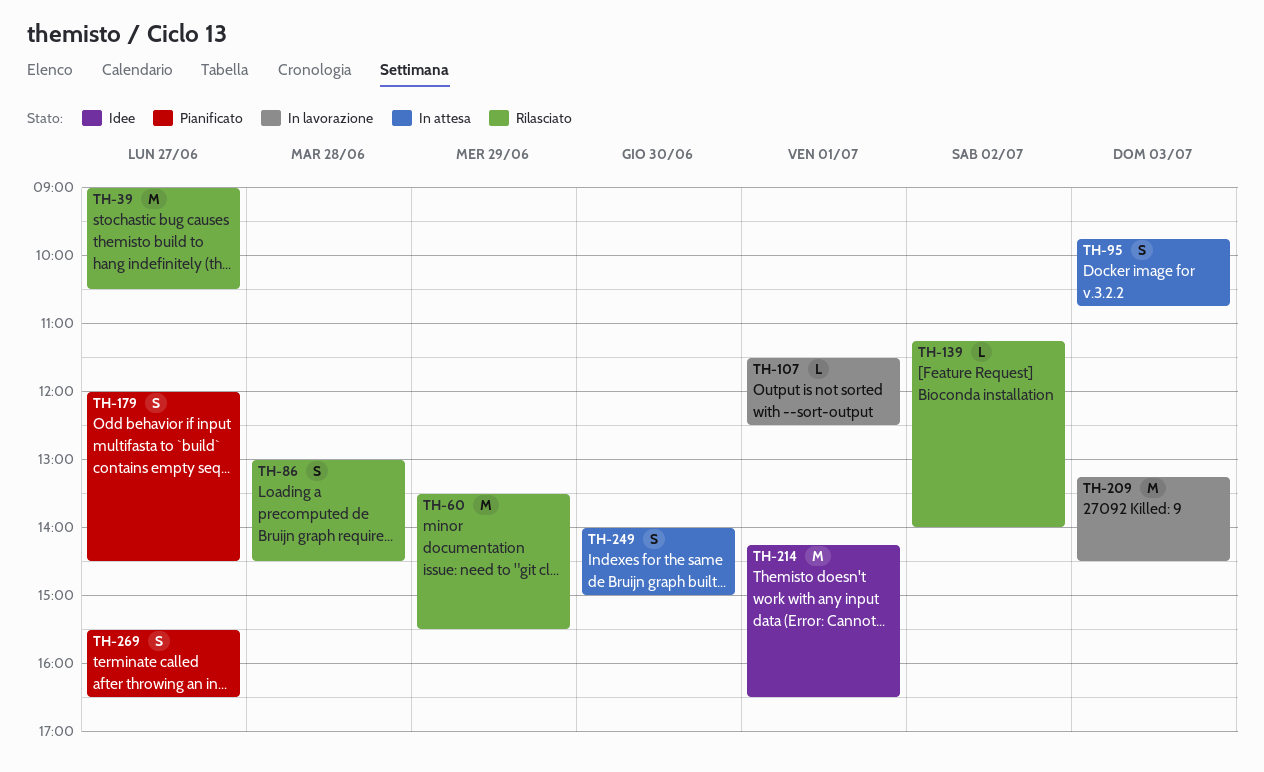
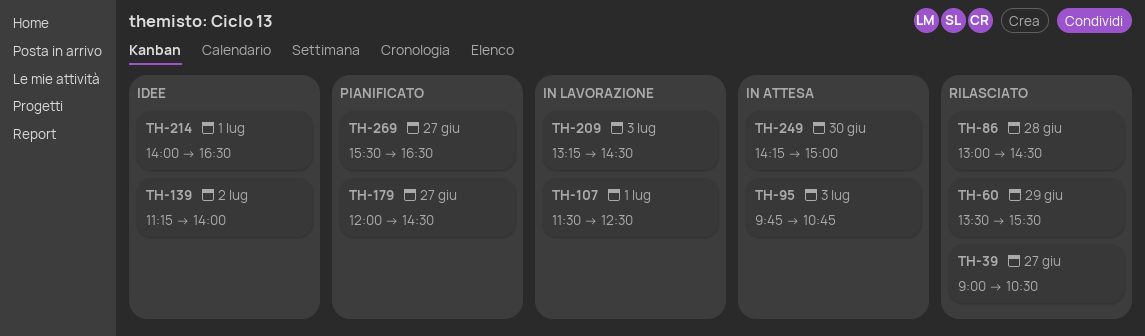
TH-139, status: Rilasciato -> Idee
TH-214, begins: 14:15 -> 14:00
TH-249, begins: 14:00 -> 14:15

